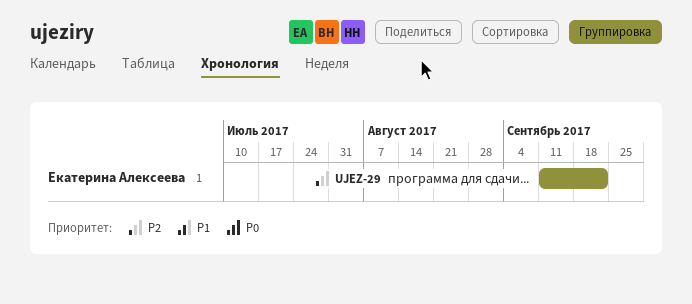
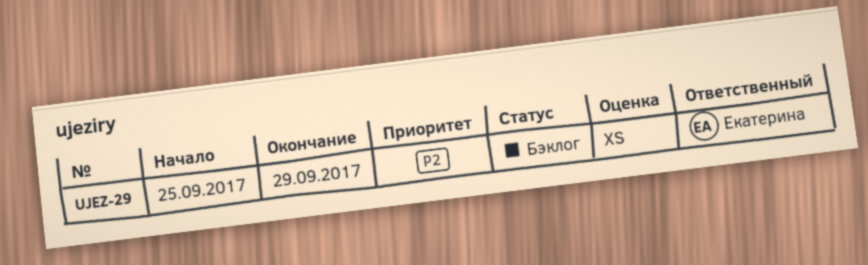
UJEZ-29, start: Sep 11 -> Sep 25
UJEZ-29, due: Sep 22 -> Sep 29

